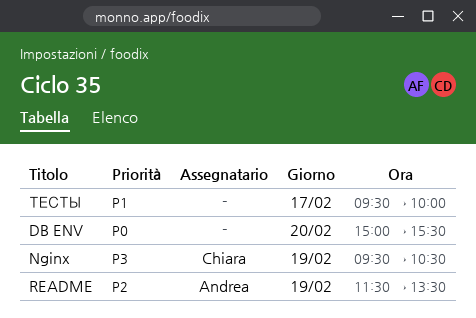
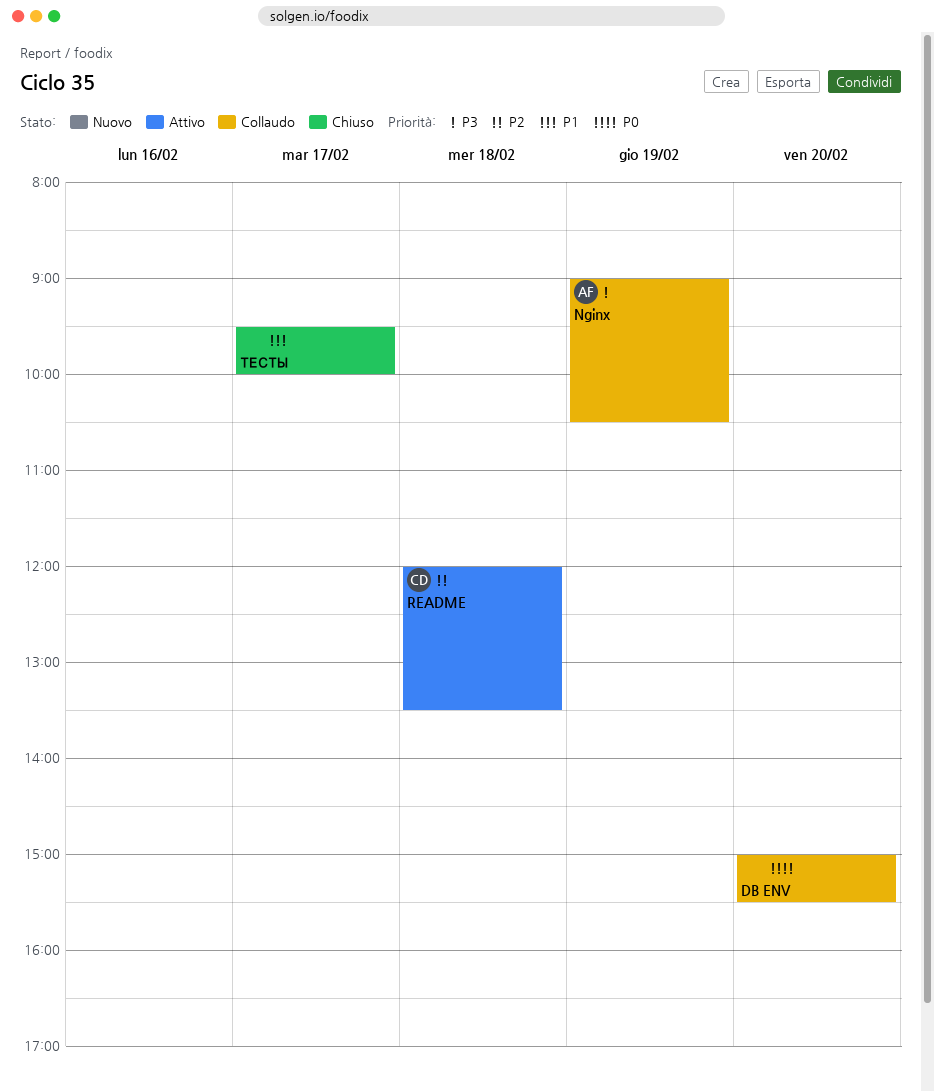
Nginx, owner: Chiara -> Andrea
Nginx, begins: 09:30 -> 09:00
README, owner: Andrea -> Chiara
README, day: Feb 19 -> Feb 18
README, begins: 11:30 -> 12:00

